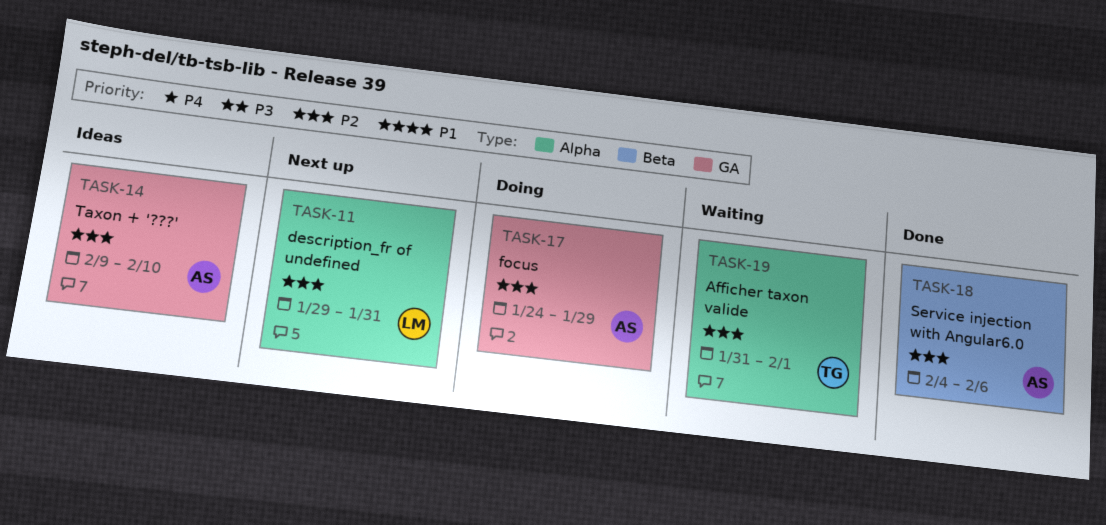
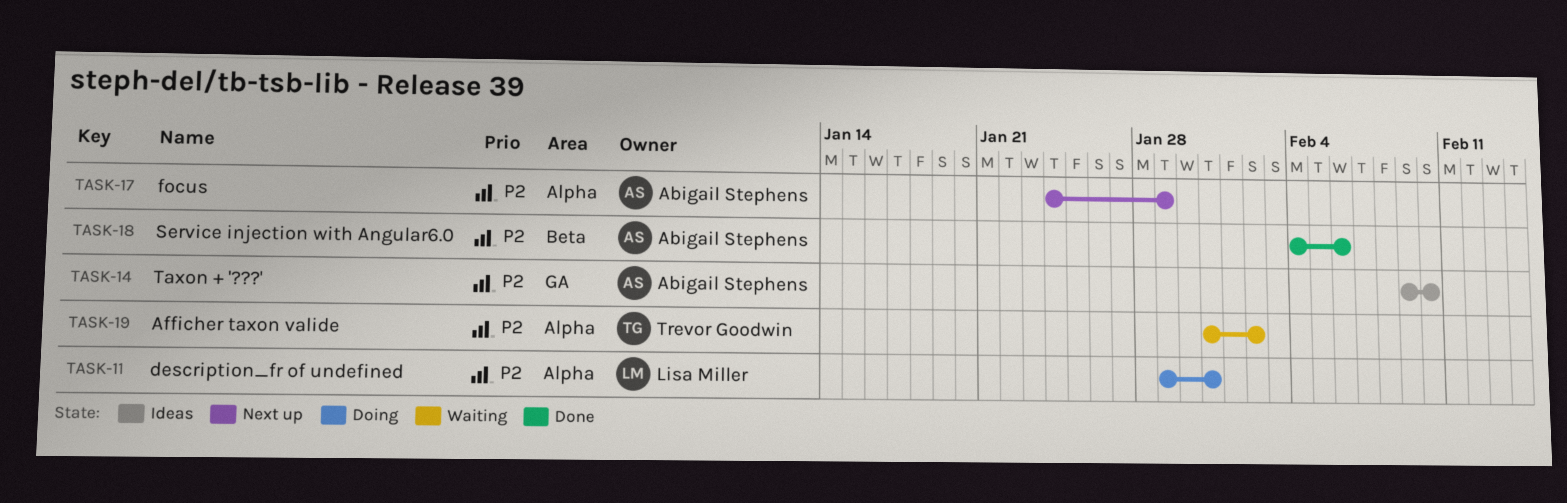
TASK-11, status: Next up -> Doing
TASK-17, status: Doing -> Next up
TASK-17, label: GA -> Alpha
TASK-19, due: Feb 1 -> Feb 2

